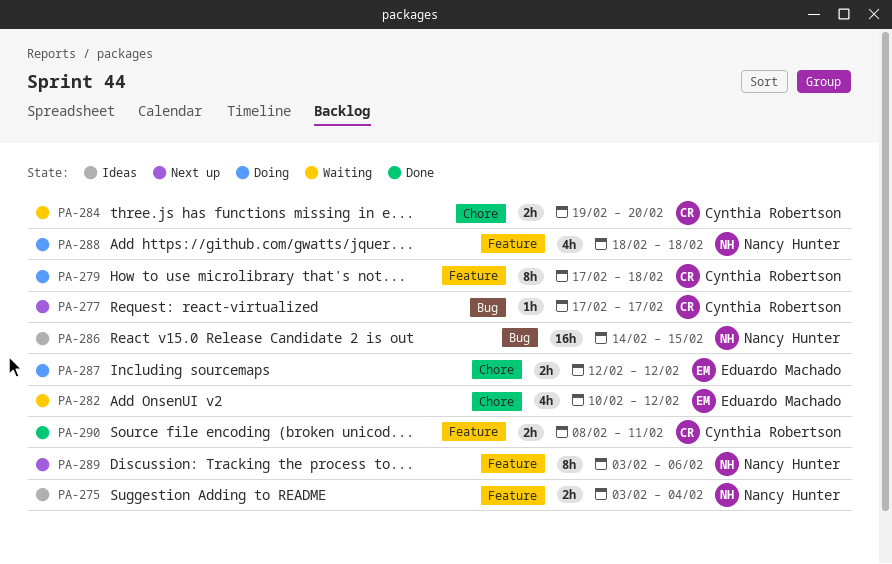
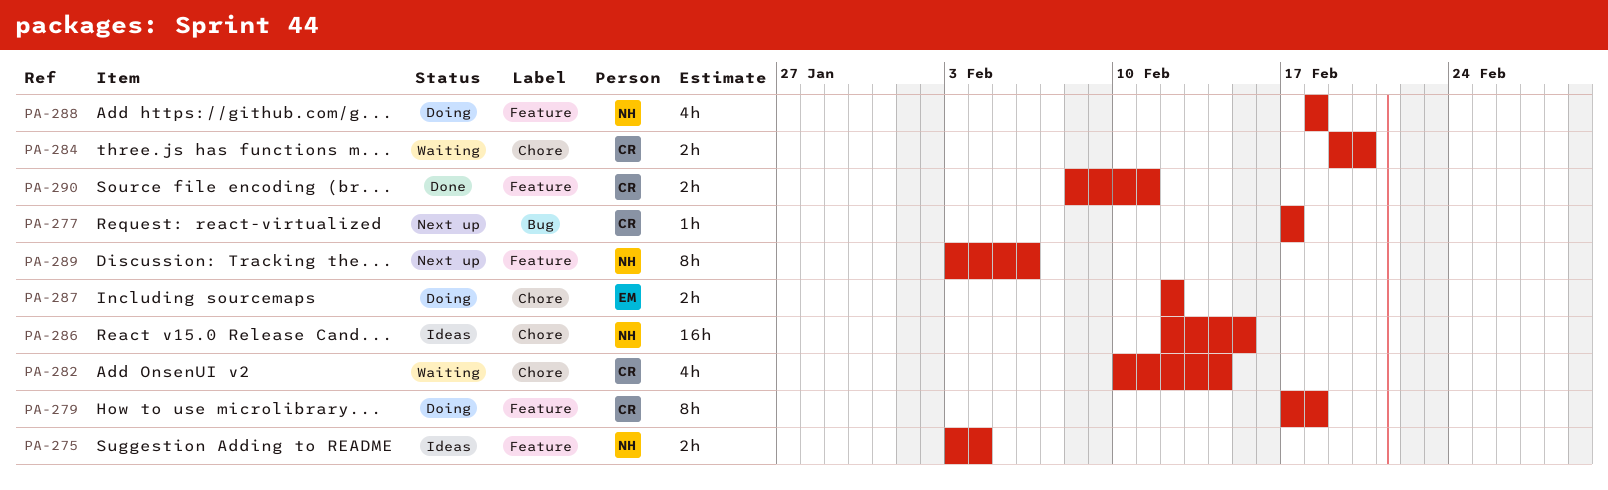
PA-282, owner: Eduardo Machado -> Cynthia Robertson
PA-282, due: Feb 12 -> Feb 14
PA-286, label: Bug -> Chore
PA-286, start: Feb 14 -> Feb 12

